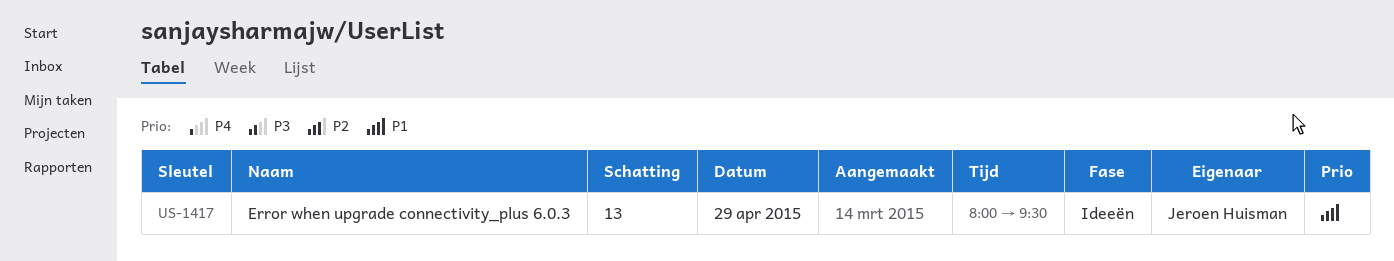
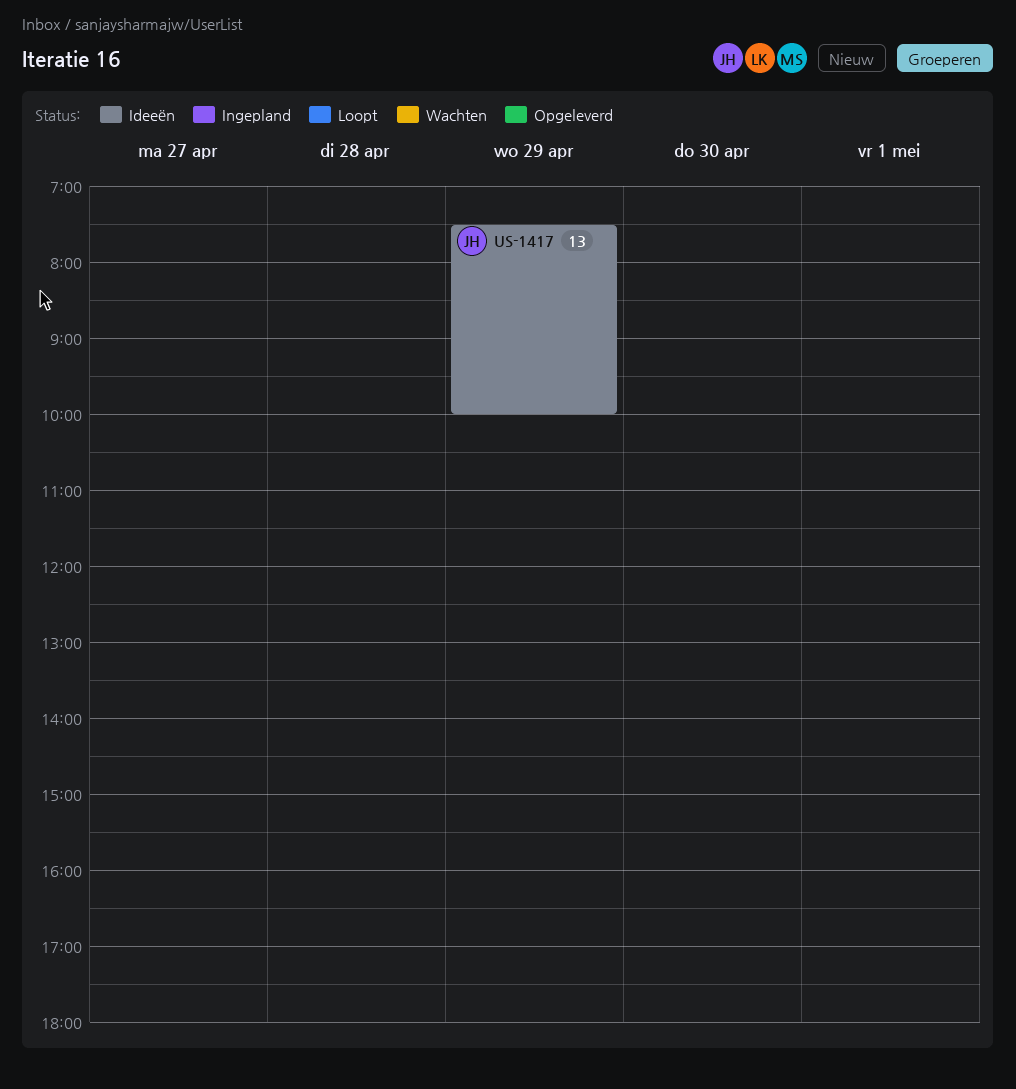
US-1417, begins: 08:00 -> 07:30
US-1417, ends: 09:30 -> 10:00

